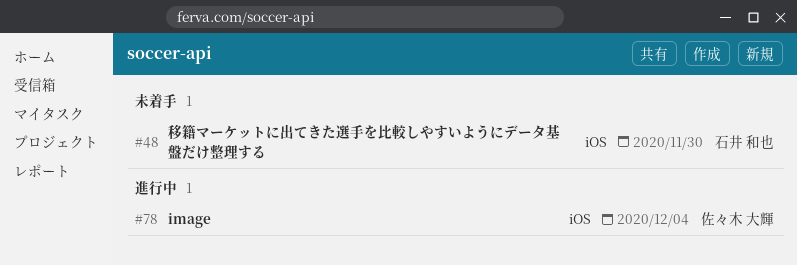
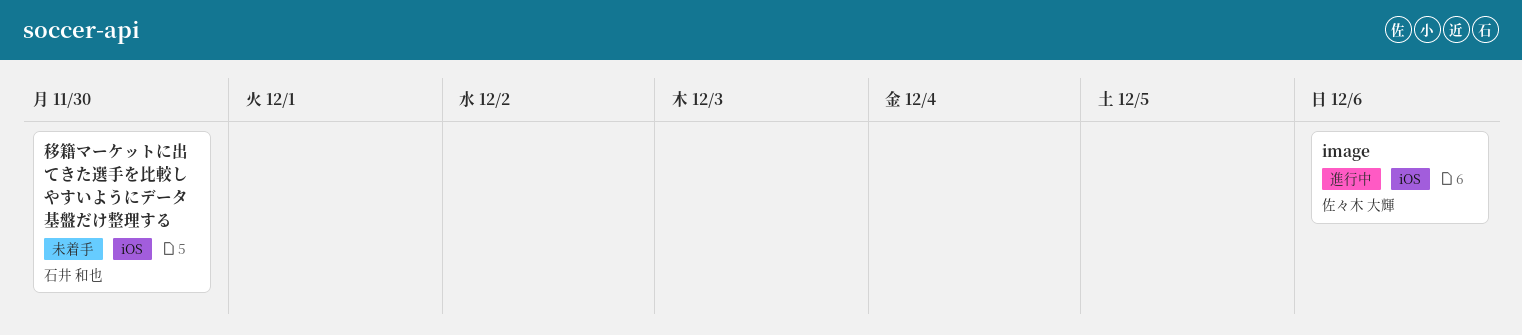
image, due: Dec 4 -> Dec 6

